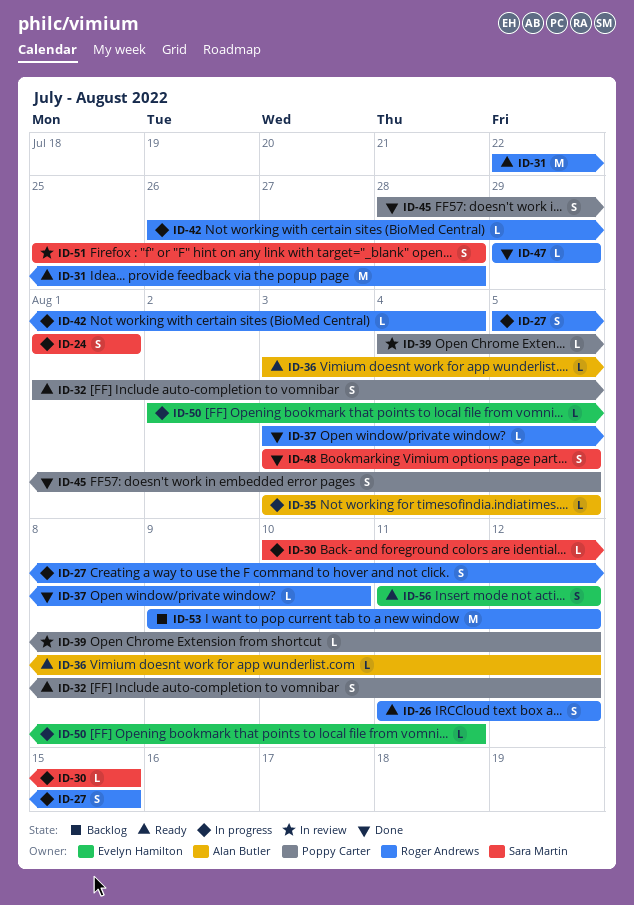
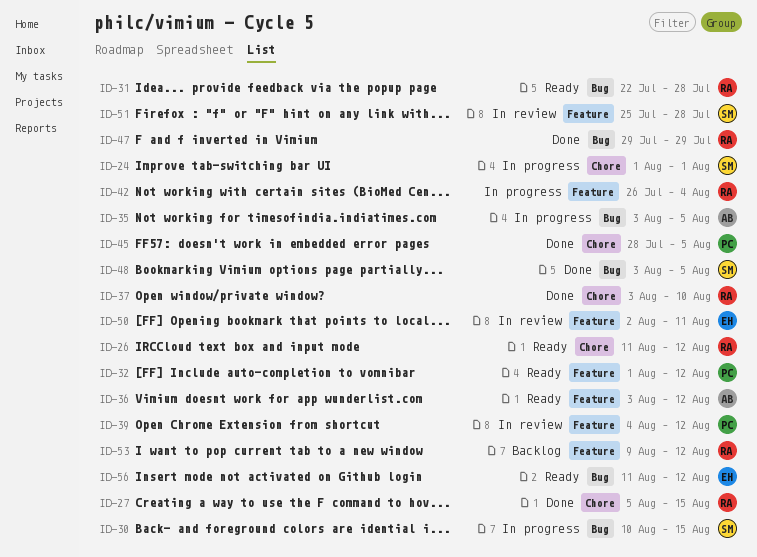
ID-27, status: In progress -> Done
ID-50, status: In progress -> In review

